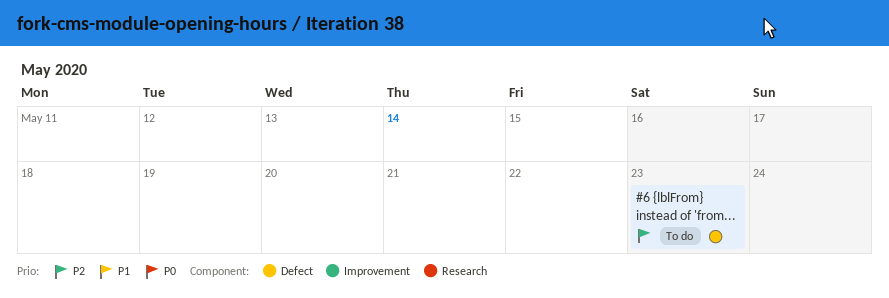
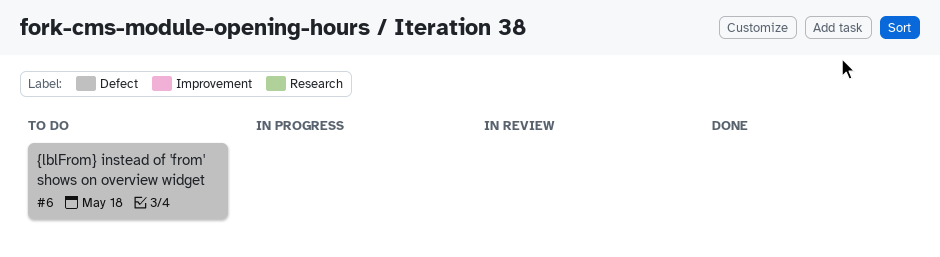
#6, due: May 23 -> May 18

